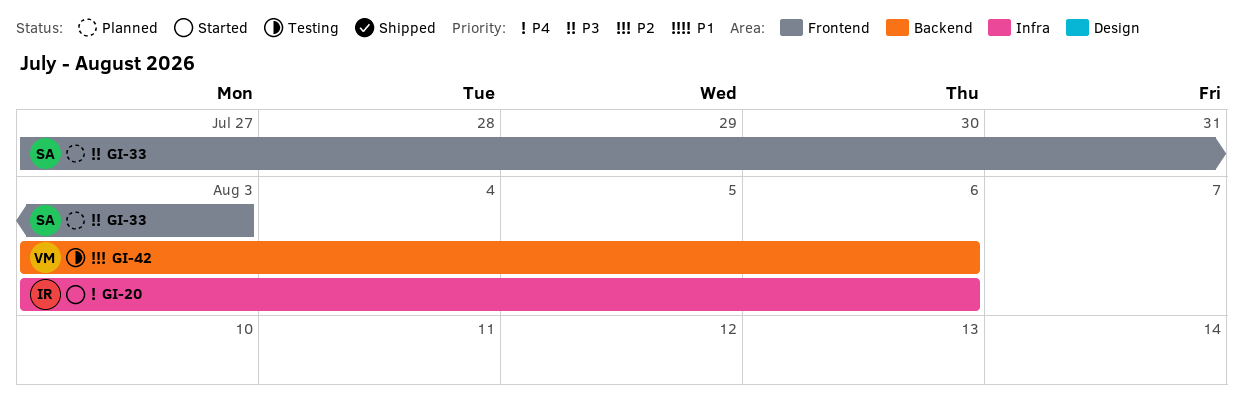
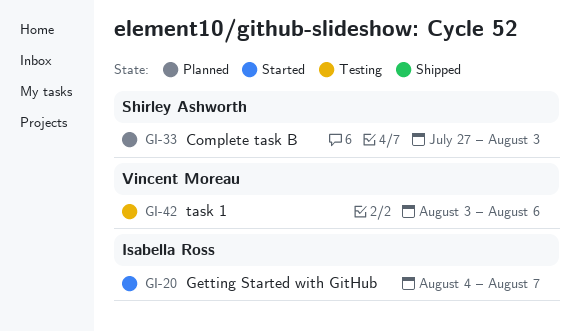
GI-20, start: Aug 3 -> Aug 4
GI-20, due: Aug 6 -> Aug 7

